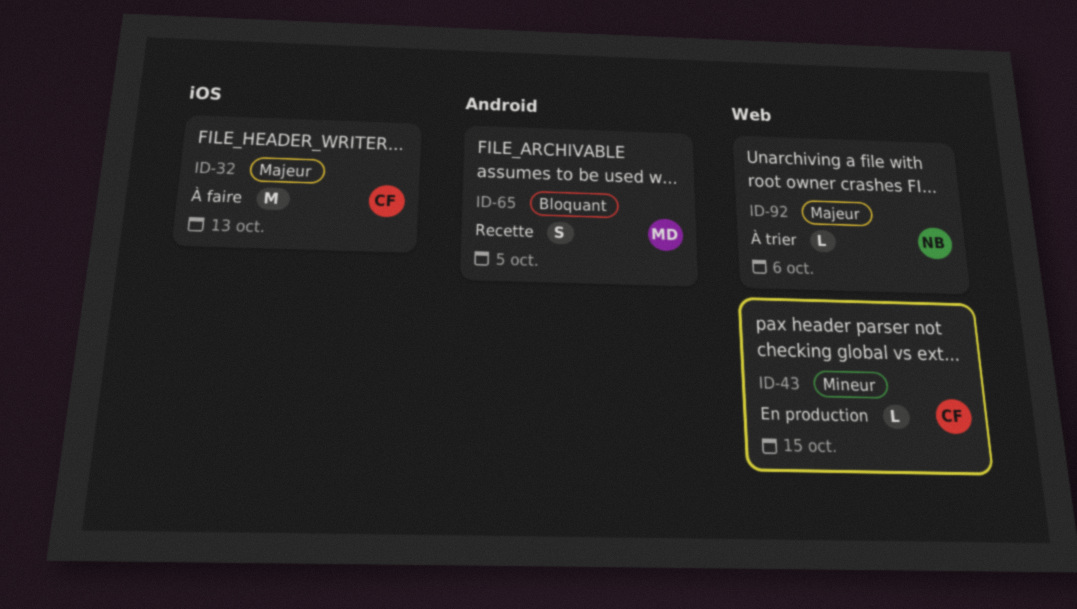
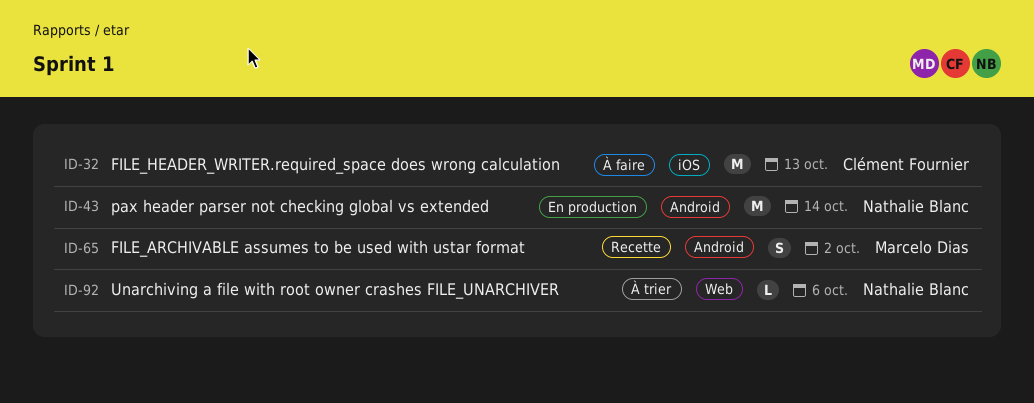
ID-43, owner: Clément Fournier -> Nathalie Blanc
ID-43, label: Web -> Android
ID-43, estimate: L -> M
ID-43, due: Oct 15 -> Oct 14
ID-65, due: Oct 5 -> Oct 2

